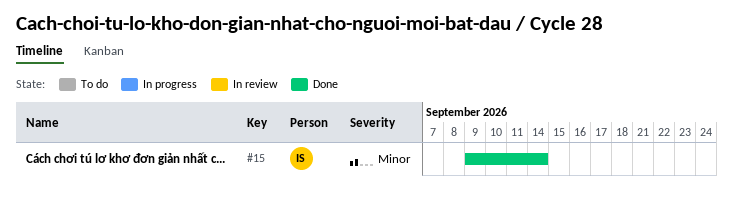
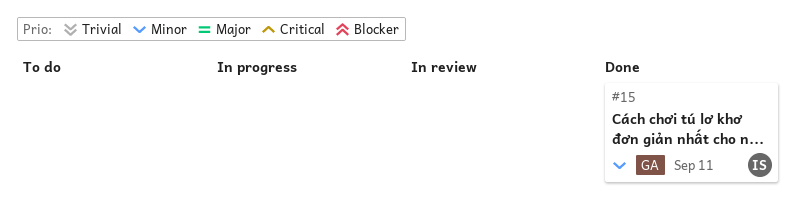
#15, due: Sep 14 -> Sep 11

